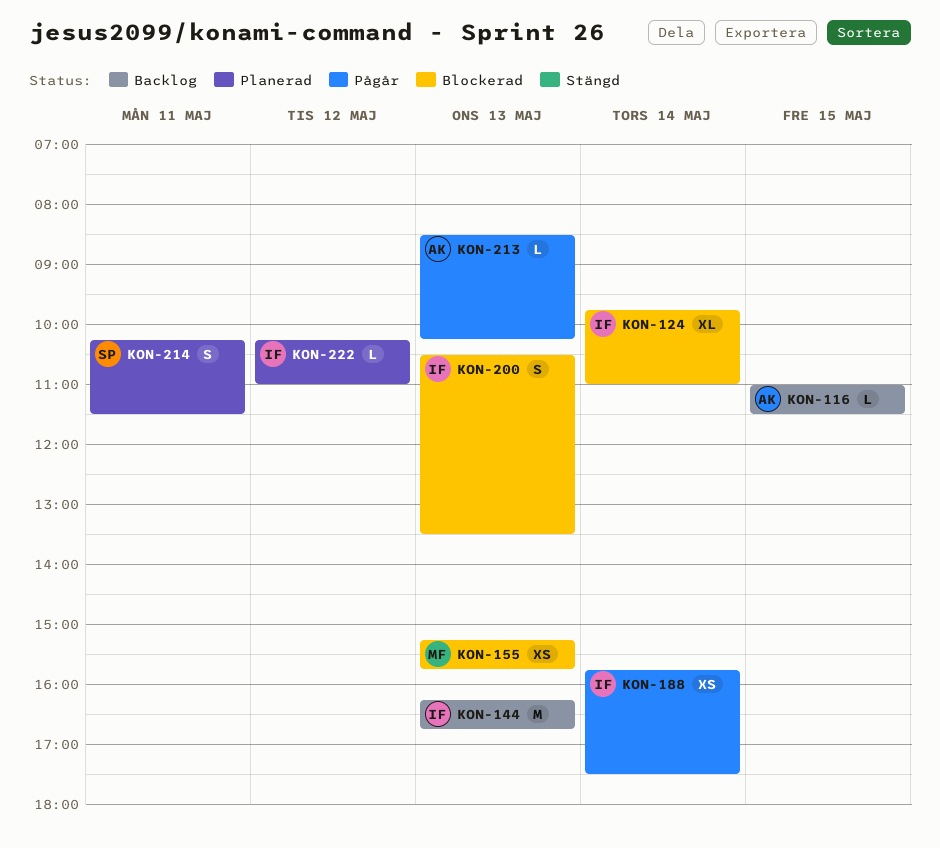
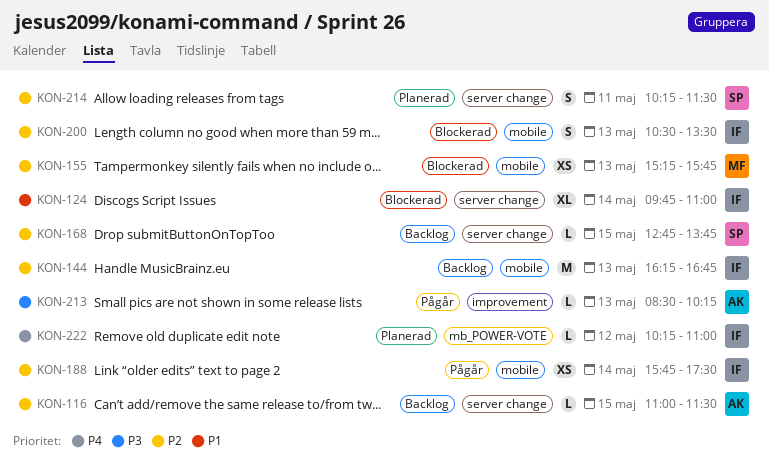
KON-168: none -> present

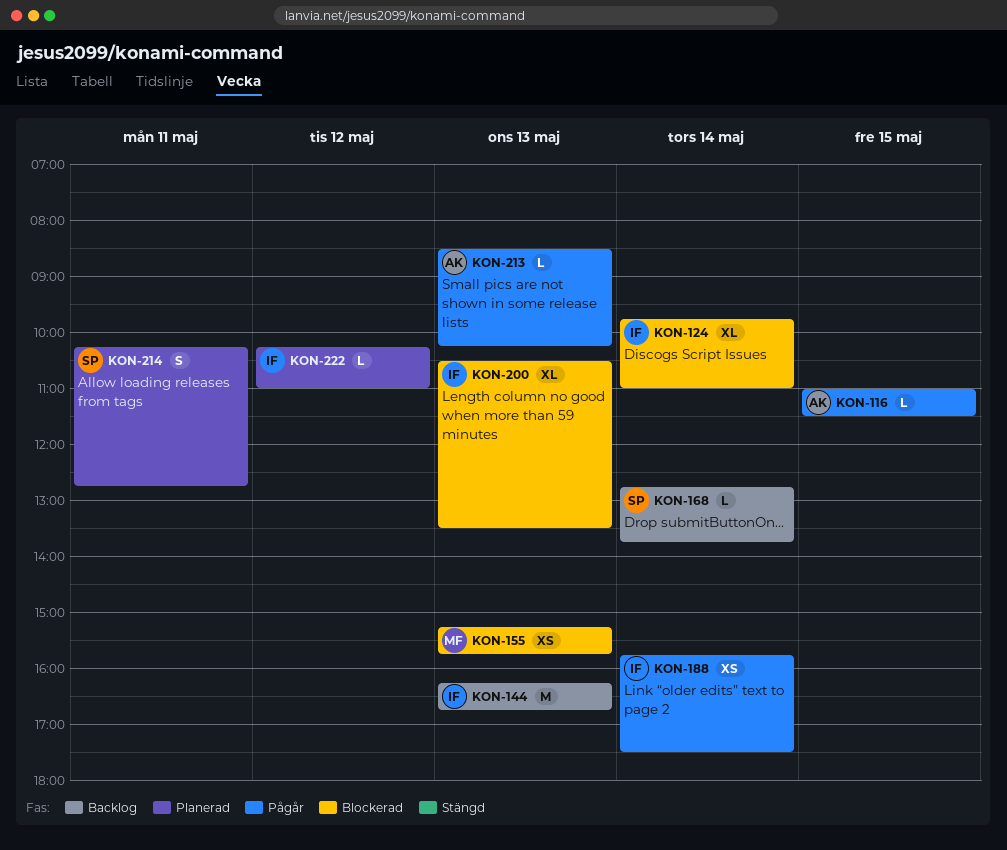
KON-116, status: Backlog -> Pågår
KON-168, day: May 15 -> May 14
KON-200, estimate: S -> XL
KON-214, ends: 11:30 -> 12:45

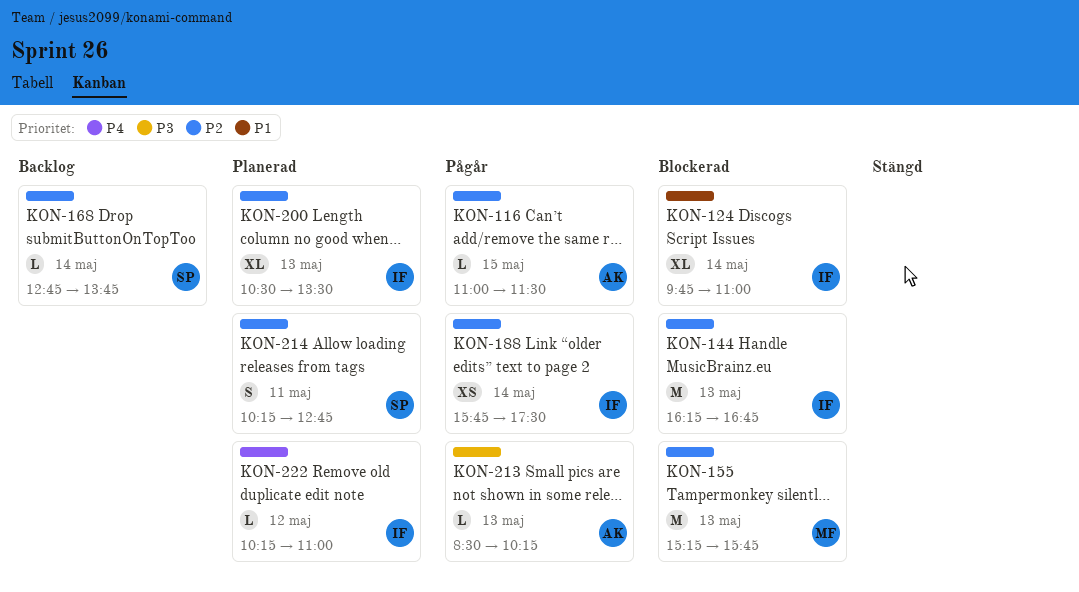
KON-144, status: Backlog -> Blockerad
KON-155, estimate: XS -> M
KON-200, status: Blockerad -> Planerad

